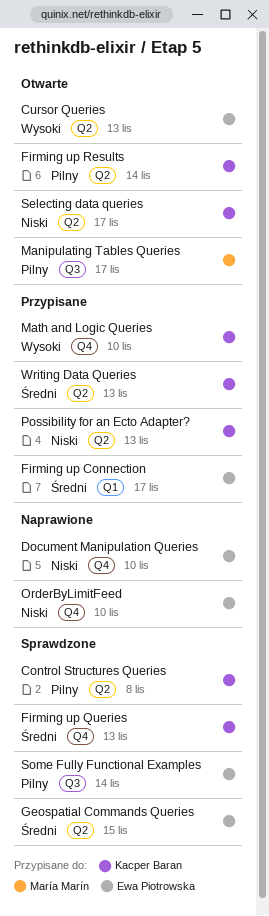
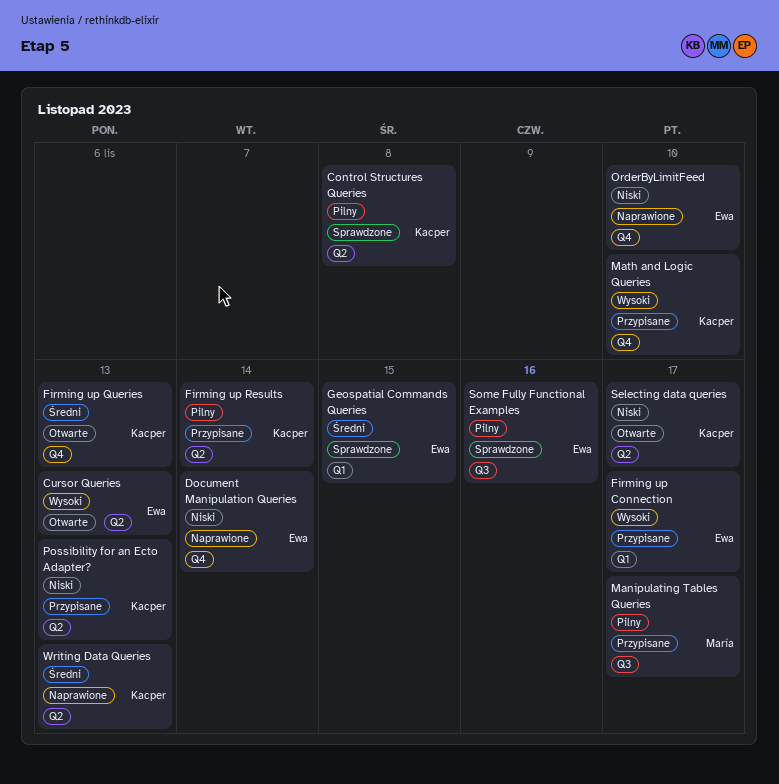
Document Manipulation Queries, due: Nov 10 -> Nov 14
Firming up Connection, priority: Średni -> Wysoki
Firming up Queries, status: Sprawdzone -> Otwarte
Firming up Results, status: Otwarte -> Przypisane
Geospatial Commands Queries, label: Q2 -> Q1
Manipulating Tables Queries, status: Otwarte -> Przypisane
Some Fully Functional Examples, due: Nov 14 -> Nov 16
Writing Data Queries, status: Przypisane -> Naprawione

